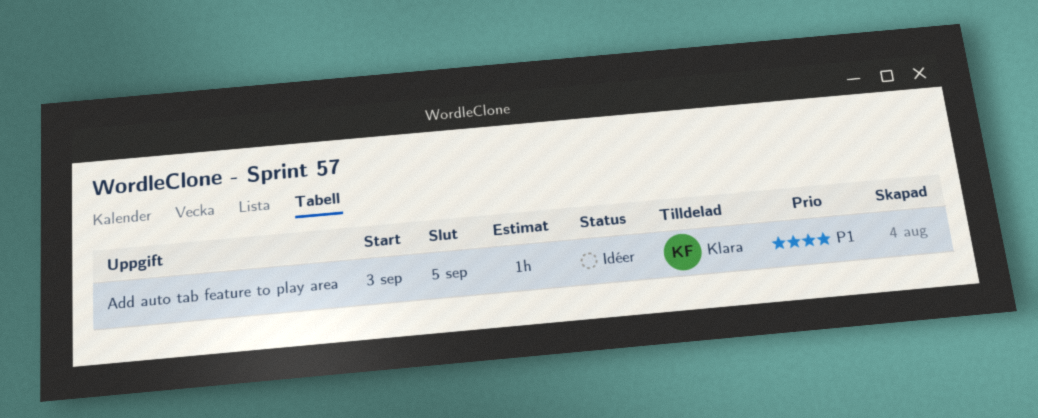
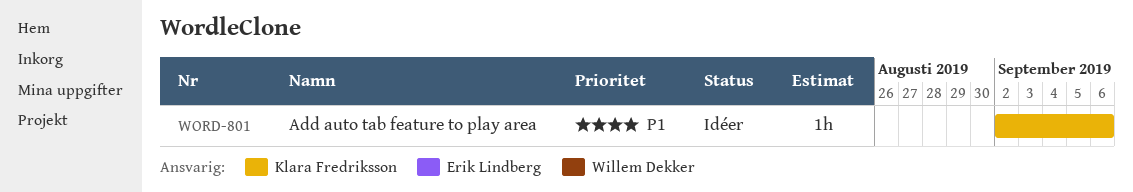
Add auto tab feature to play area, start: Sep 3 -> Sep 2
Add auto tab feature to play area, due: Sep 5 -> Sep 6

